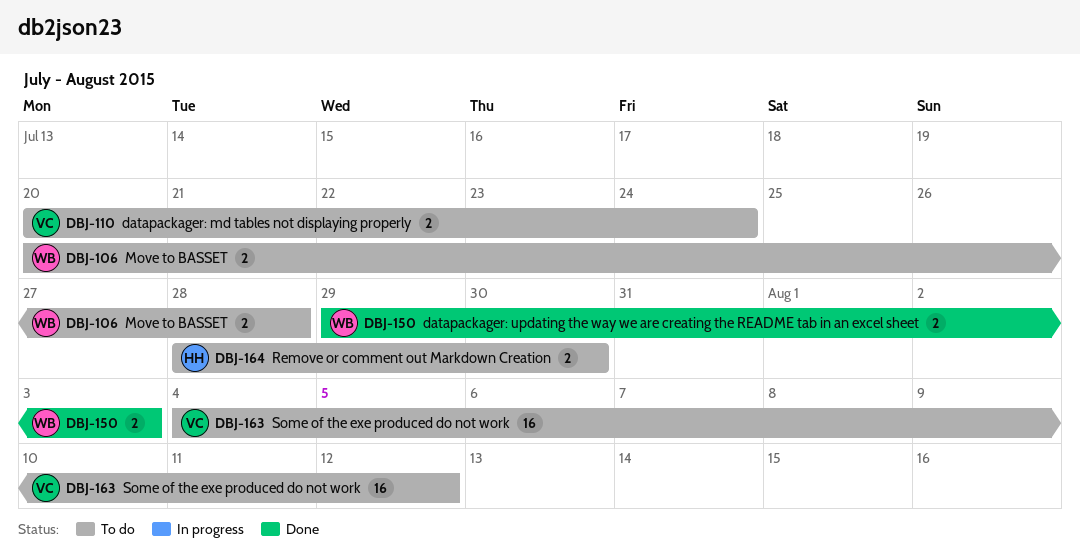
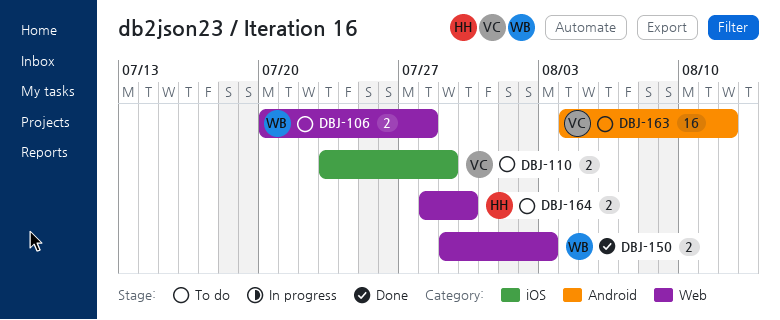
DBJ-110, start: Jul 20 -> Jul 23
DBJ-110, due: Jul 24 -> Jul 29

